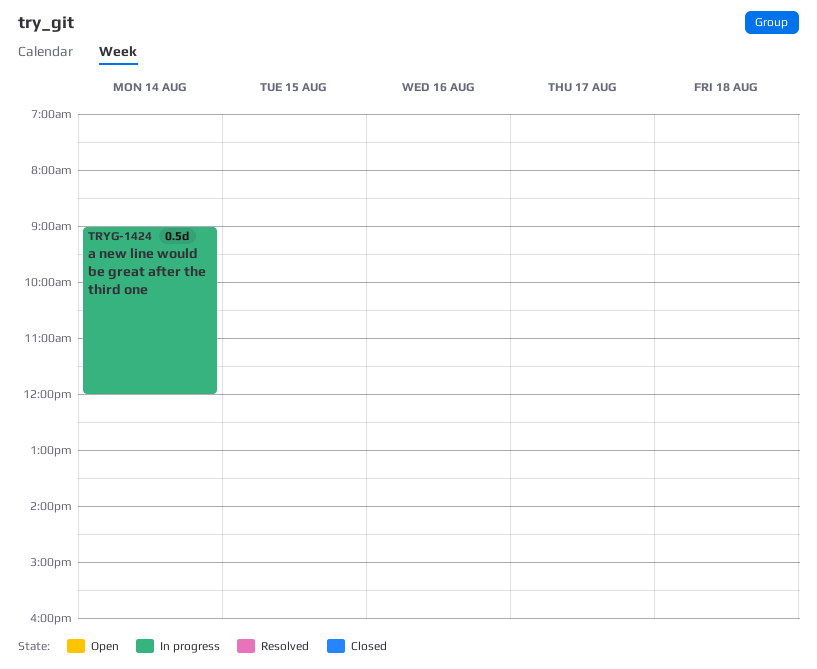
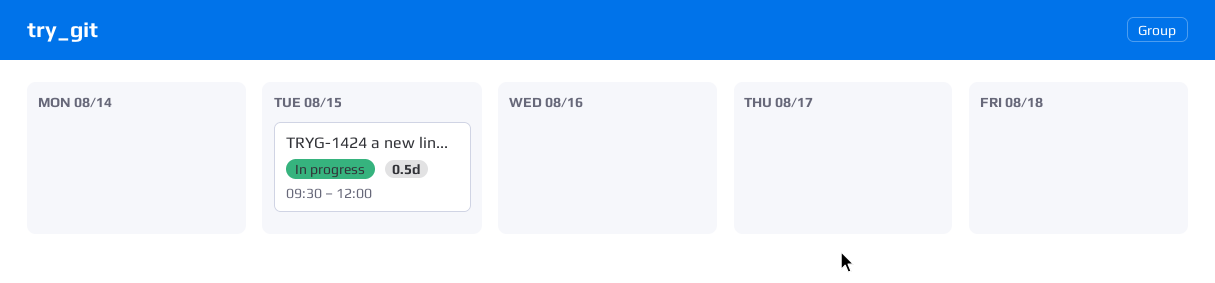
TRYG-1424, day: Aug 14 -> Aug 15
TRYG-1424, begins: 09:00 -> 09:30

